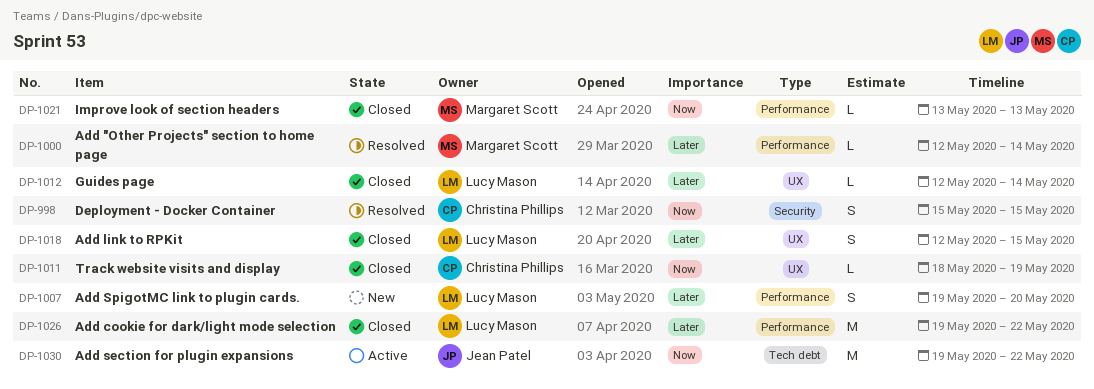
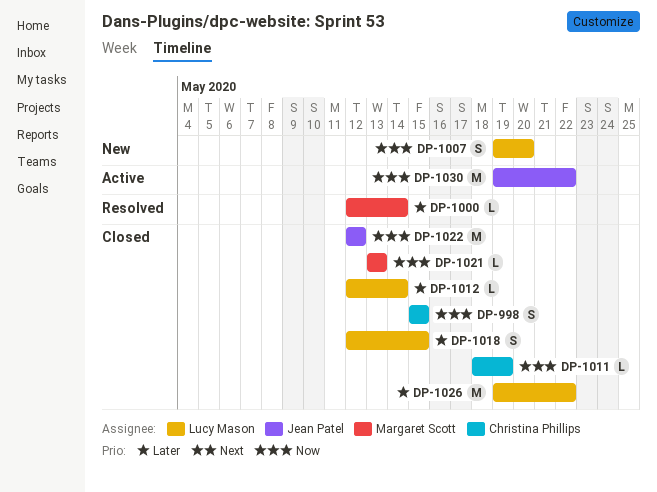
DP-998, status: Resolved -> Closed
DP-1007, priority: Later -> Now
DP-1022: none -> present

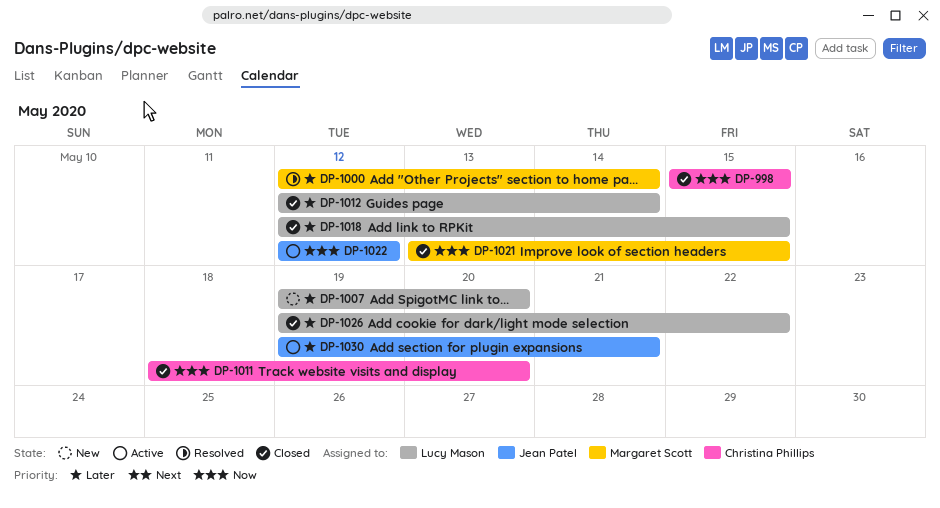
DP-1007, priority: Now -> Later
DP-1011, due: May 19 -> May 20
DP-1021, due: May 13 -> May 15
DP-1022, status: Closed -> Active
DP-1030, priority: Now -> Later
DP-1030, due: May 22 -> May 21

